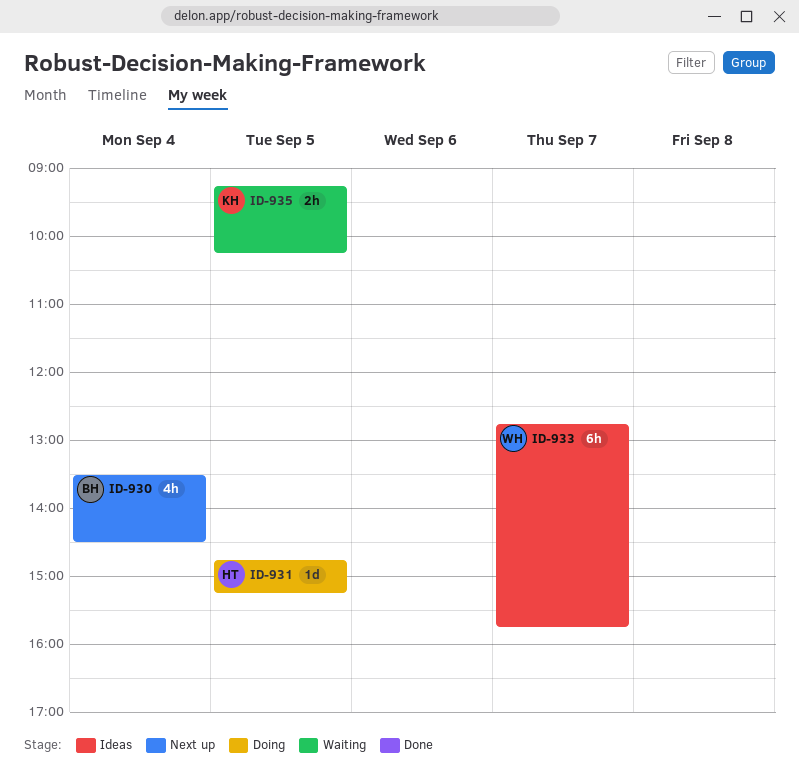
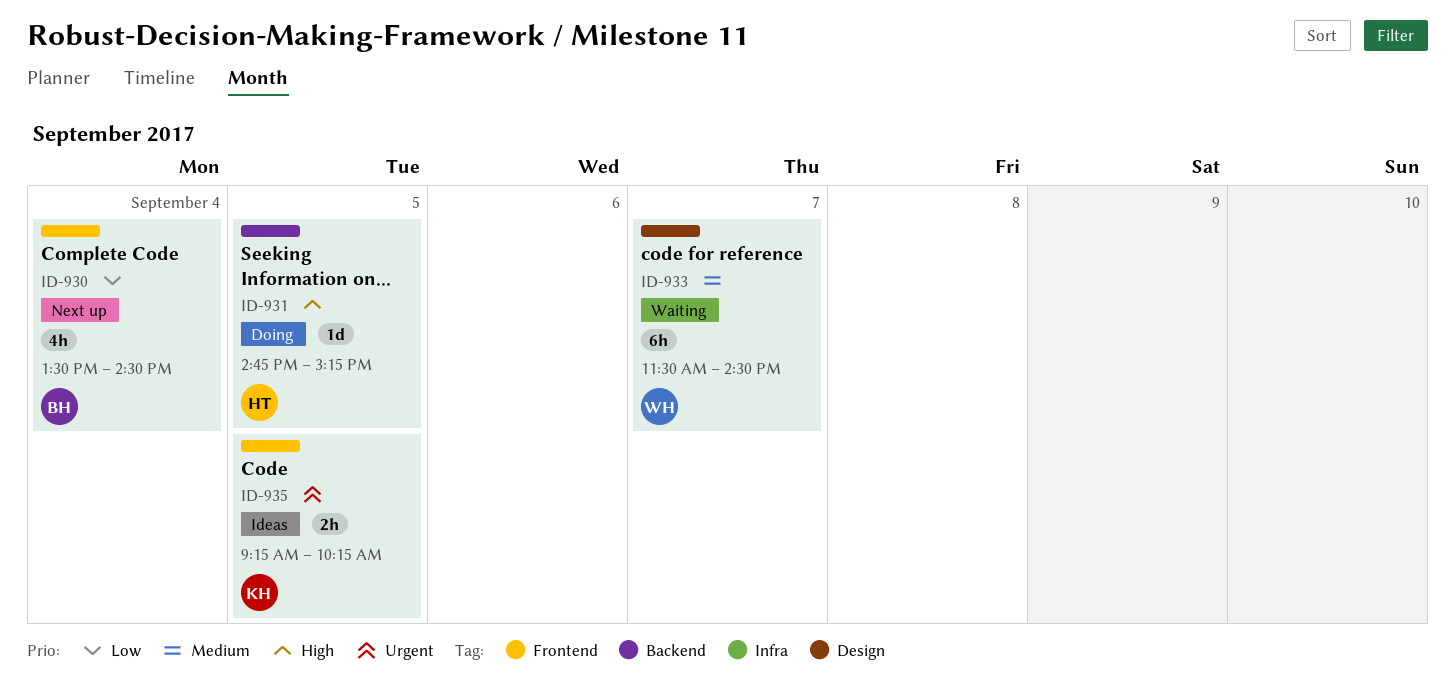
ID-933, status: Ideas -> Waiting
ID-933, begins: 12:45 -> 11:30
ID-933, ends: 15:45 -> 14:30
ID-935, status: Waiting -> Ideas

